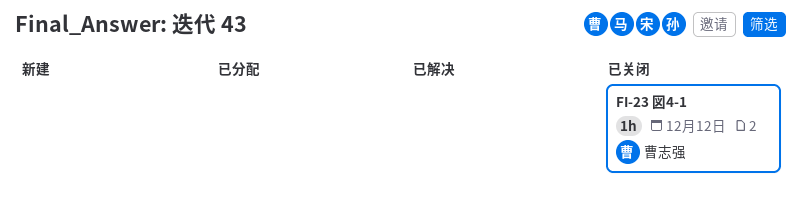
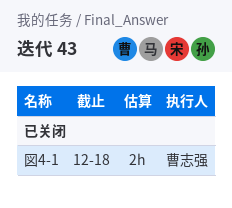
図4-1, estimate: 1h -> 2h
図4-1, due: Dec 12 -> Dec 18

